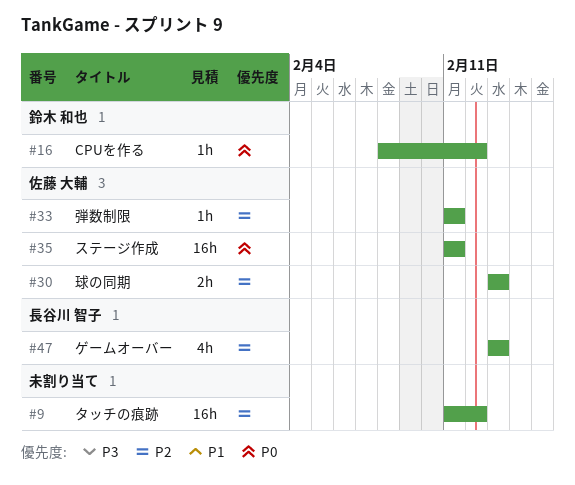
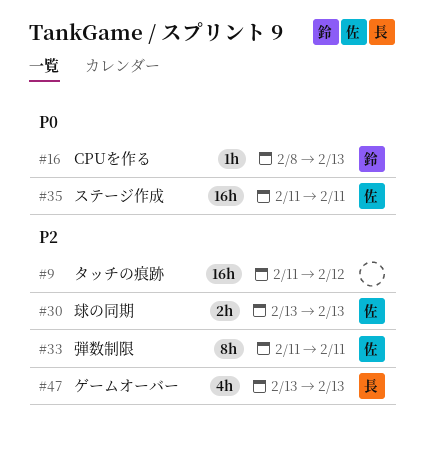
#16, due: Feb 12 -> Feb 13
#33, estimate: 1h -> 8h

